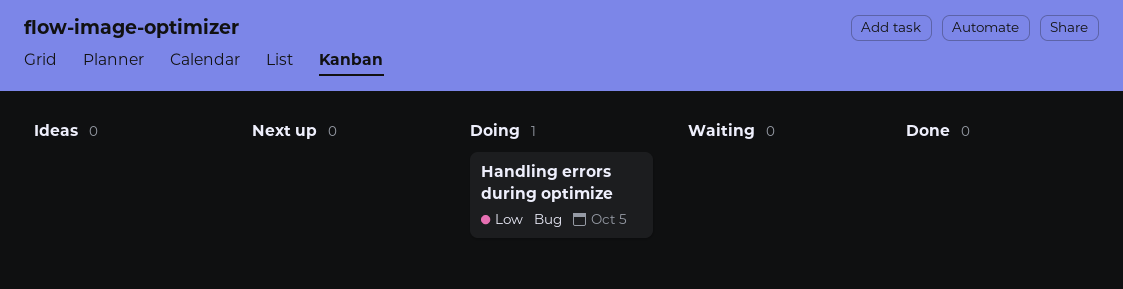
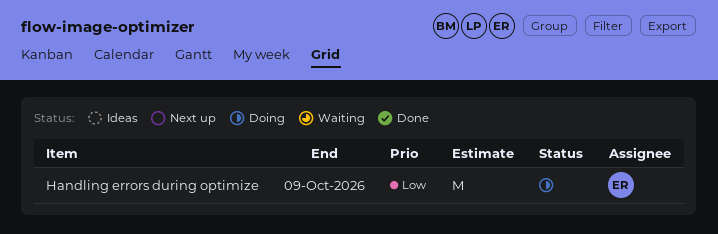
Handling errors during optimize, due: Oct 5 -> Oct 9

